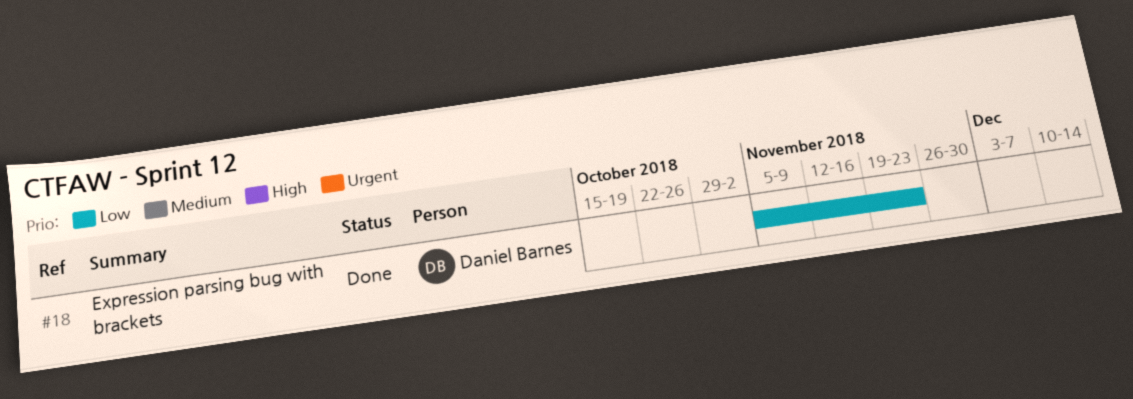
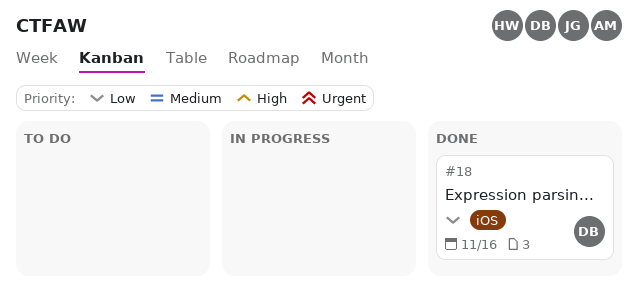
#18, due: Nov 23 -> Nov 16

